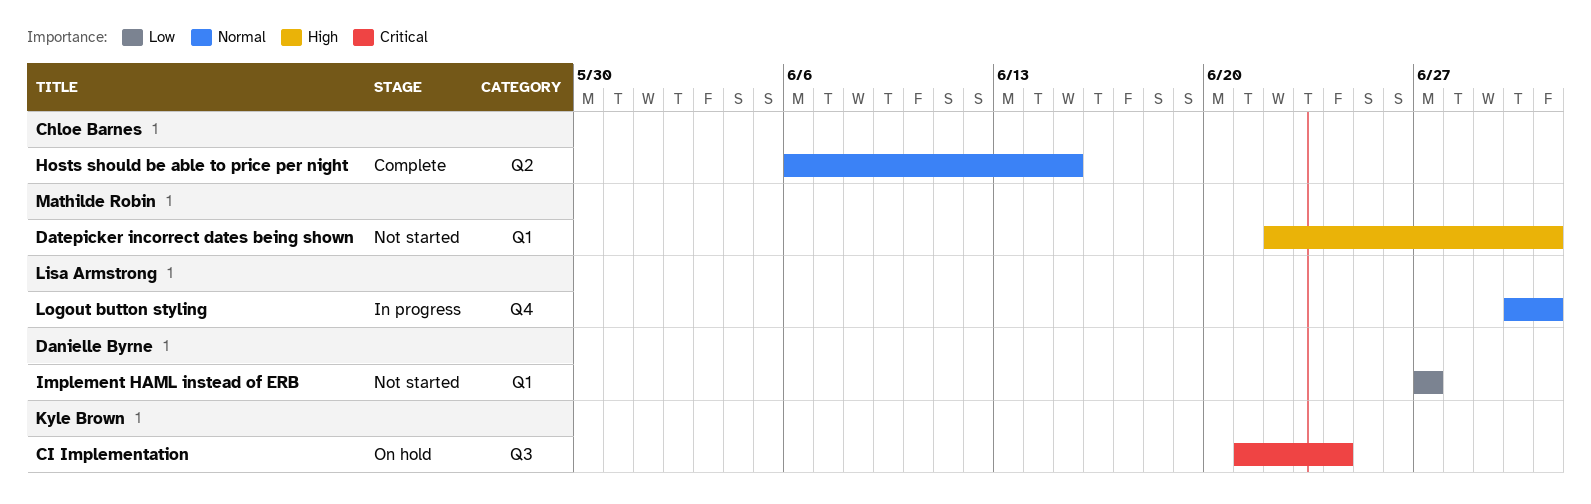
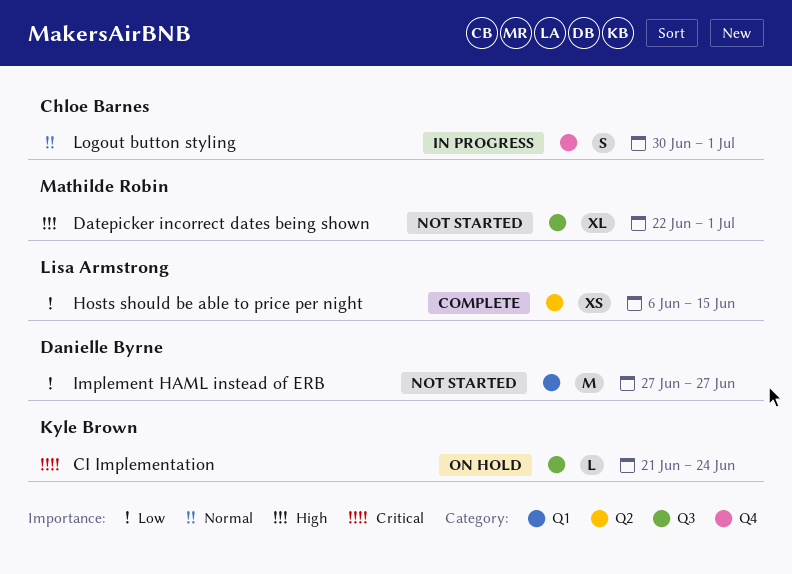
Datepicker incorrect dates being shown, label: Q1 -> Q3
Hosts should be able to price per night, owner: Chloe Barnes -> Lisa Armstrong
Hosts should be able to price per night, priority: Normal -> Low
Logout button styling, owner: Lisa Armstrong -> Chloe Barnes

